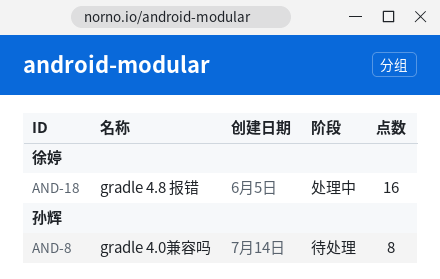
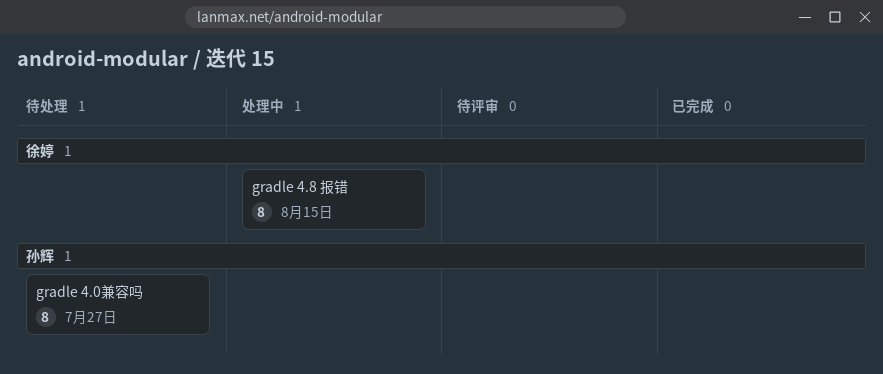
gradle 4.8 报错, estimate: 16 -> 8

